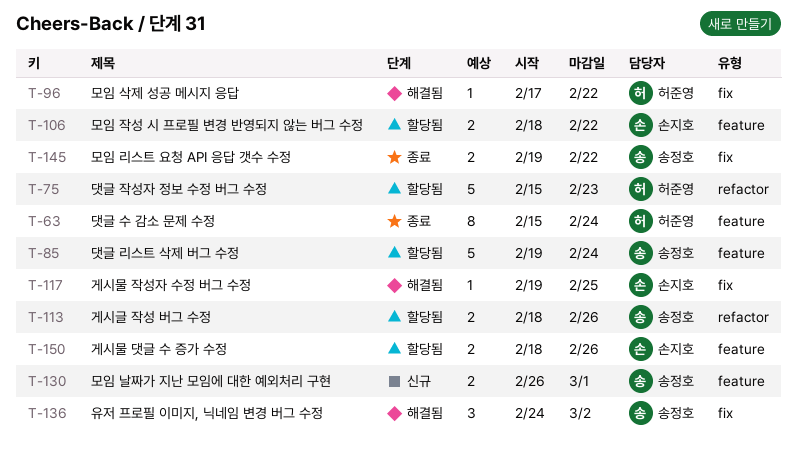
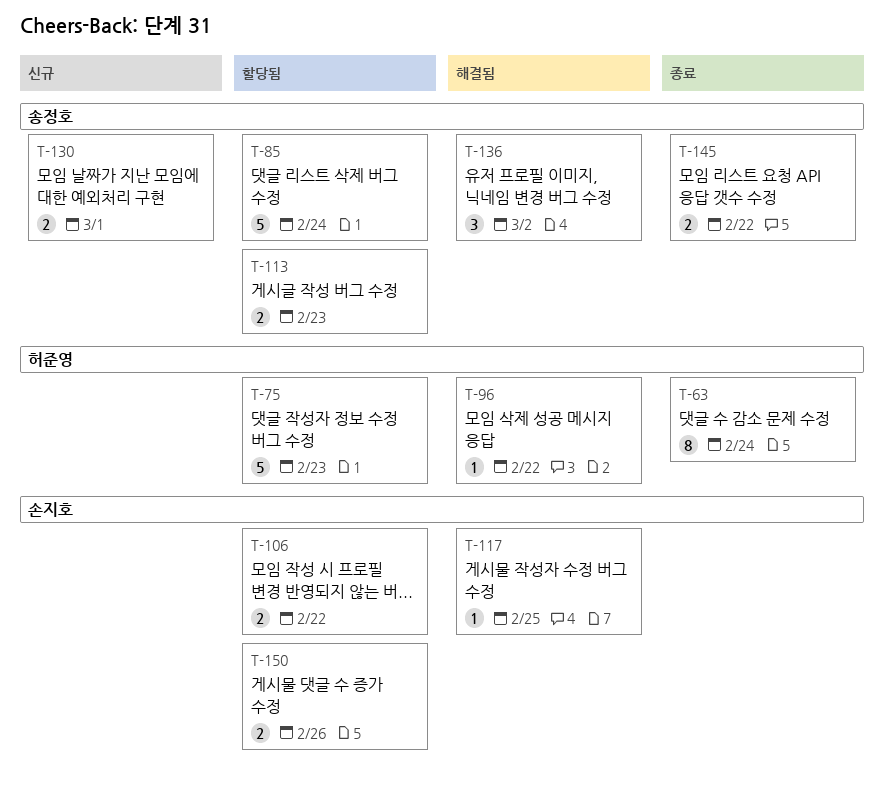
T-113, due: Feb 26 -> Feb 23

